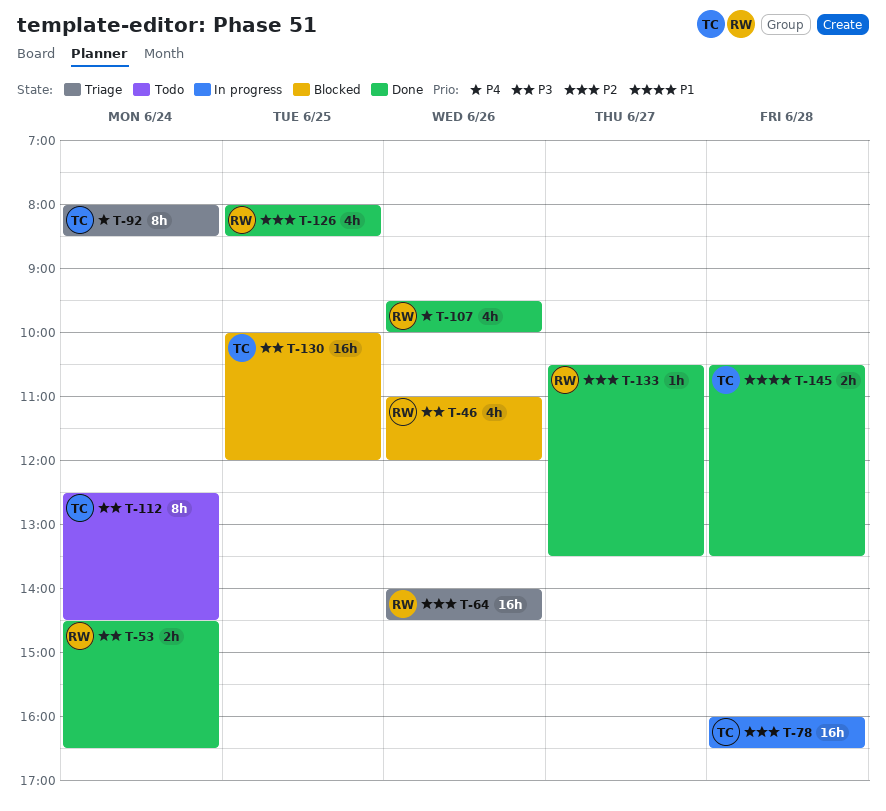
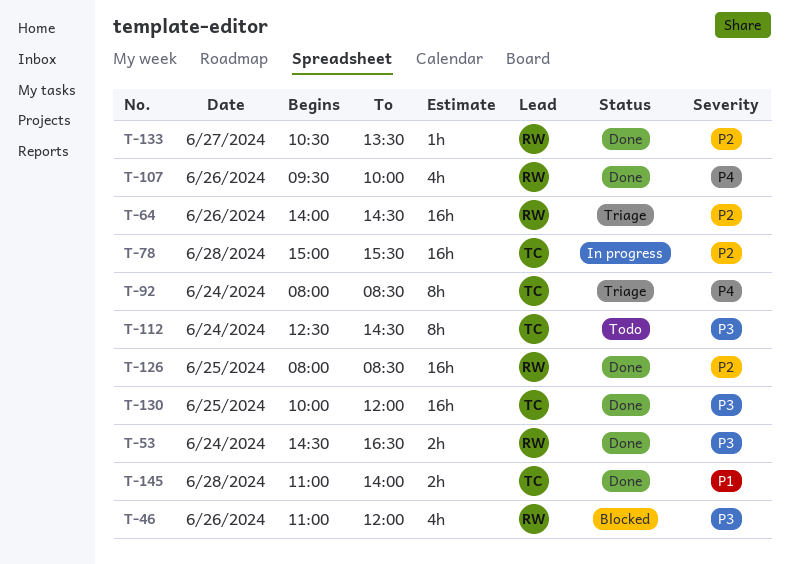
T-78, begins: 16:00 -> 15:00
T-78, ends: 16:30 -> 15:30
T-126, estimate: 4h -> 16h
T-130, status: Blocked -> Done
T-145, begins: 10:30 -> 11:00
T-145, ends: 13:30 -> 14:00

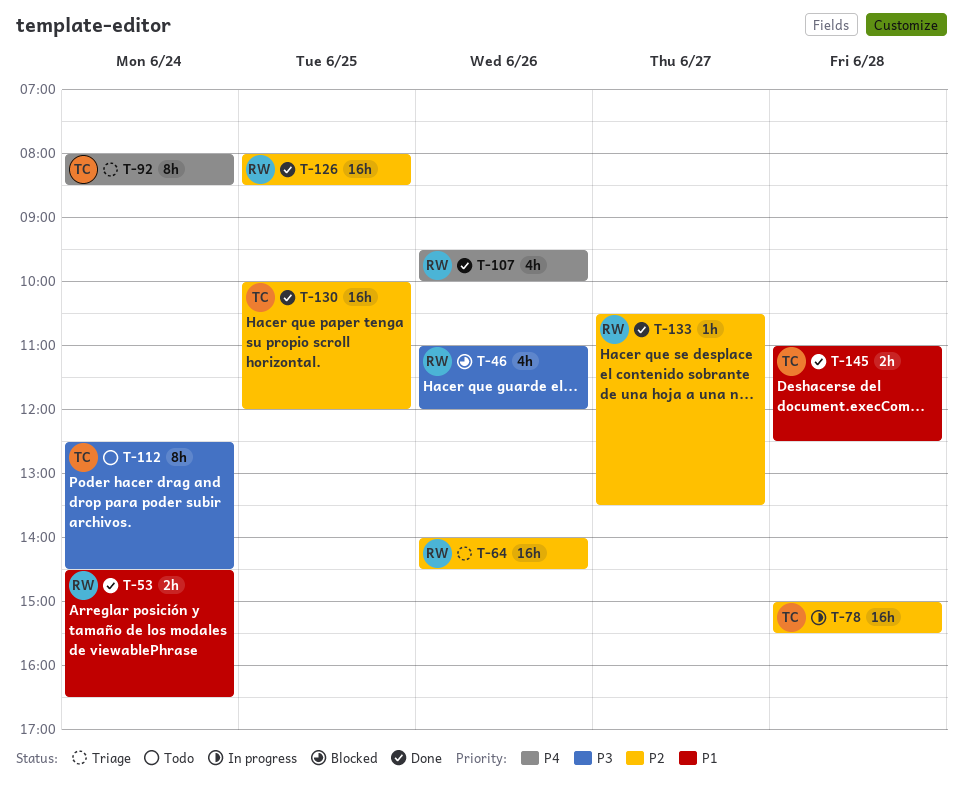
T-53, priority: P3 -> P1
T-130, priority: P3 -> P2
T-145, ends: 14:00 -> 12:30

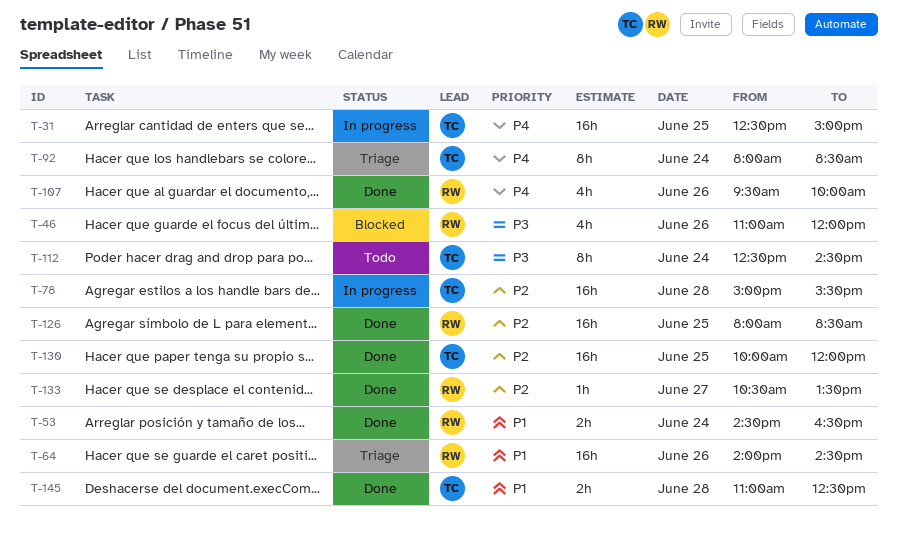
T-31: none -> present
T-64, priority: P2 -> P1

